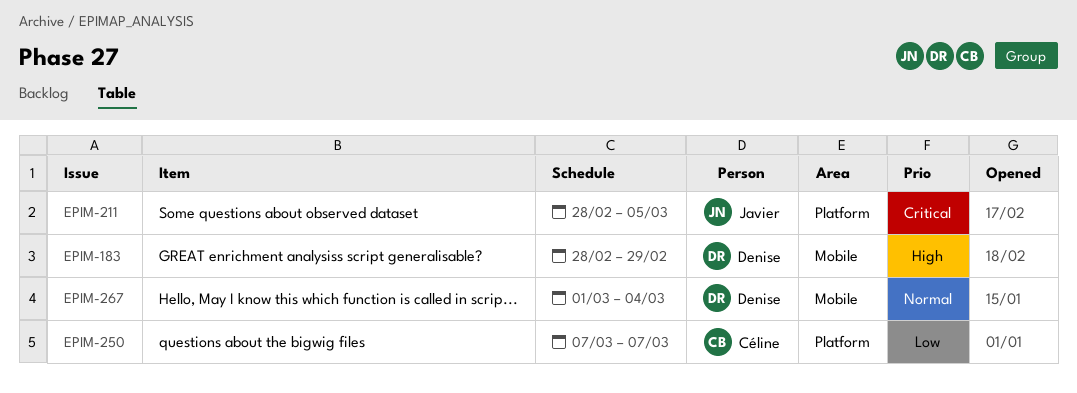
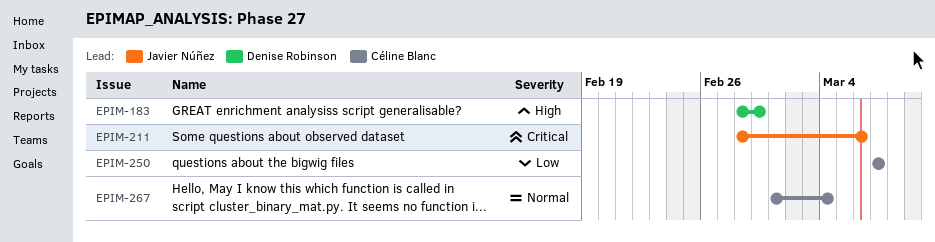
EPIM-211, due: Mar 5 -> Mar 6
EPIM-267, owner: Denise Robinson -> Céline Blanc

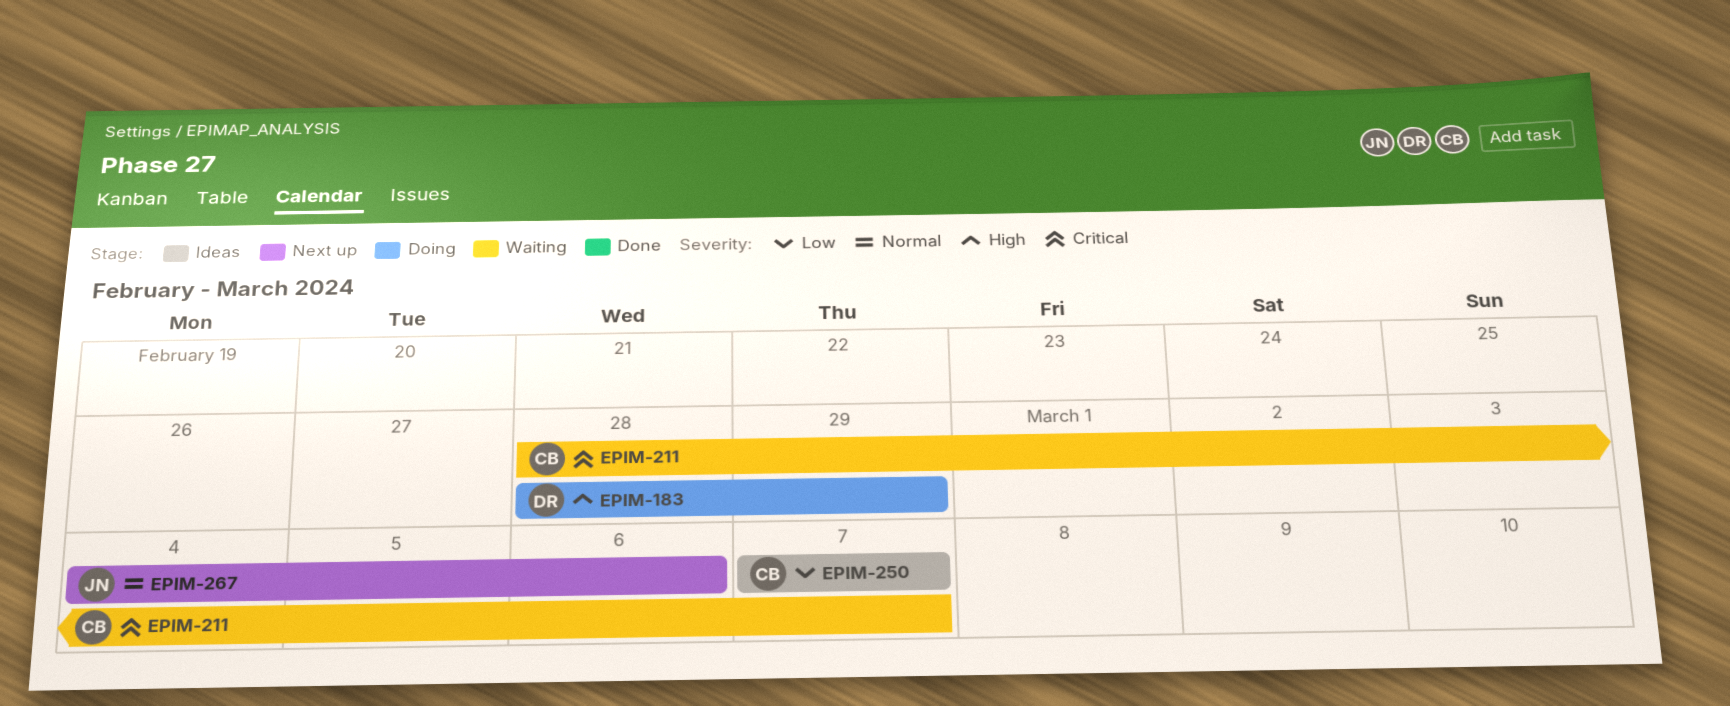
EPIM-211, owner: Javier Núñez -> Céline Blanc
EPIM-211, due: Mar 6 -> Mar 7
EPIM-267, owner: Céline Blanc -> Javier Núñez
EPIM-267, start: Mar 1 -> Mar 4
EPIM-267, due: Mar 4 -> Mar 6

